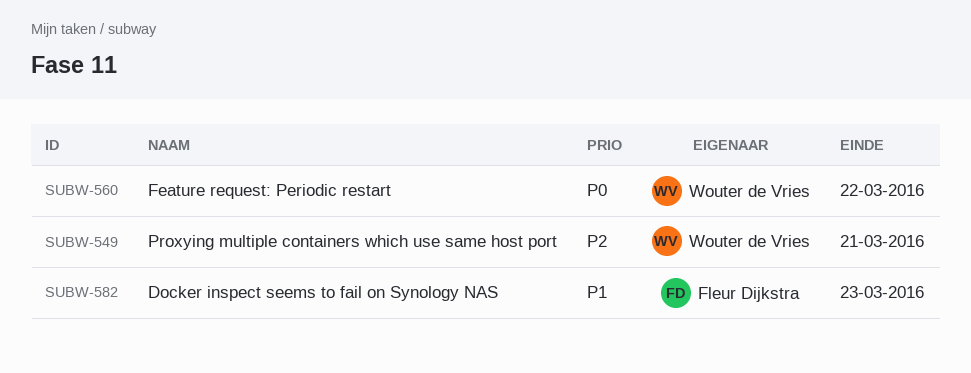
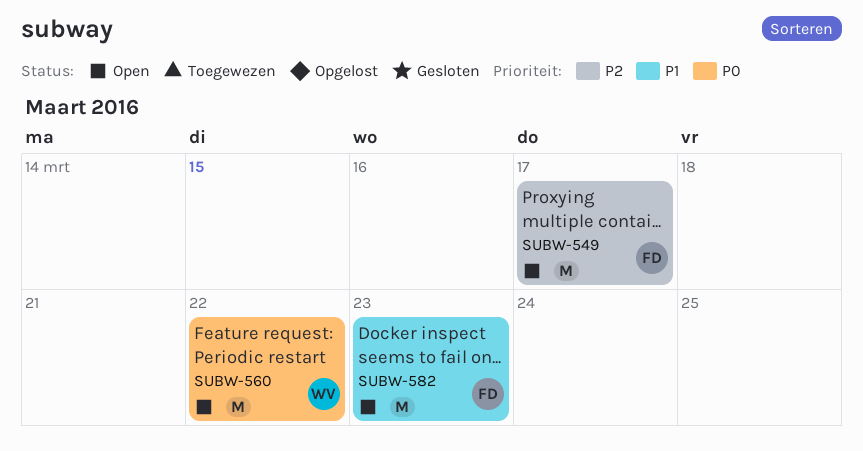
SUBW-549, owner: Wouter de Vries -> Fleur Dijkstra
SUBW-549, due: Mar 21 -> Mar 17

